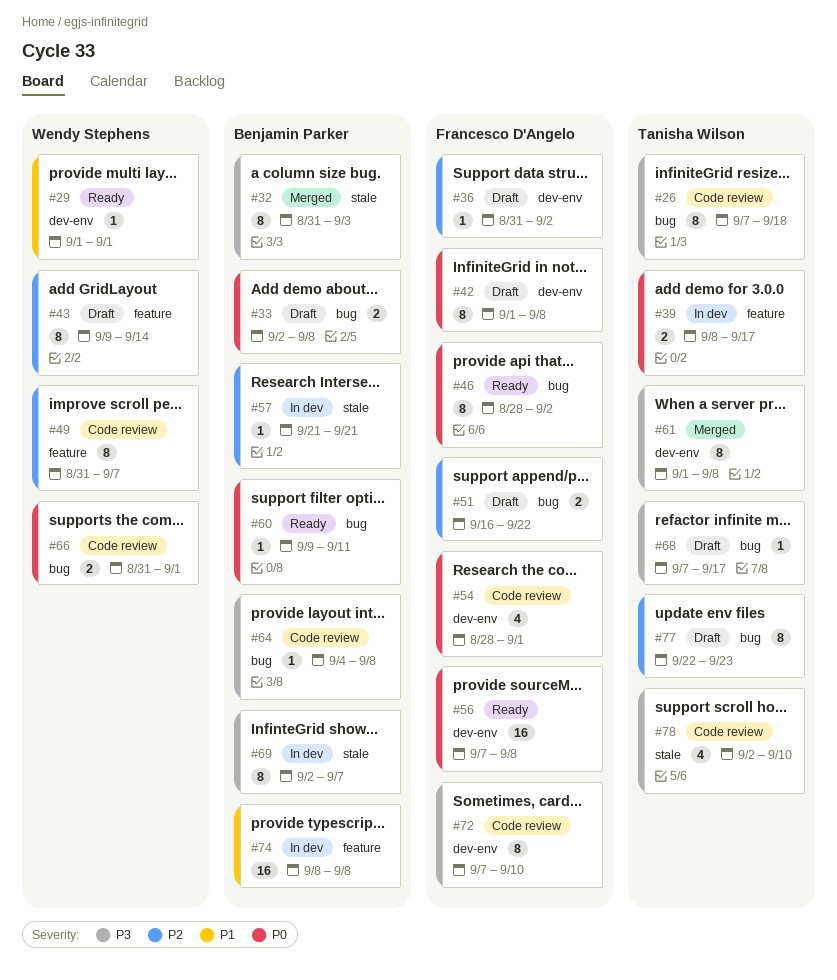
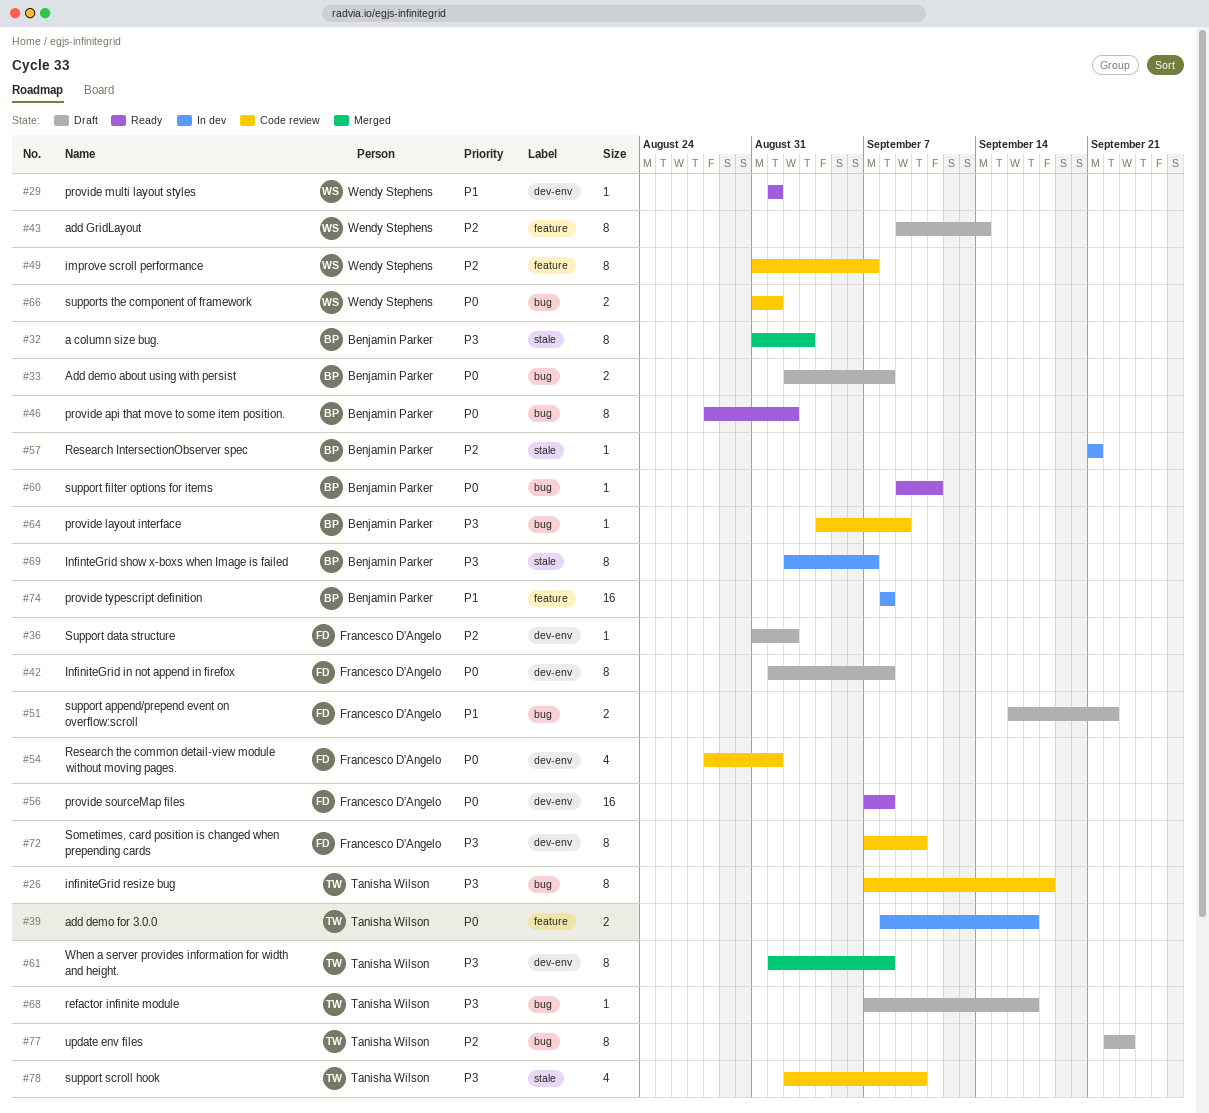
#46, owner: Francesco D'Angelo -> Benjamin Parker
#51, priority: P2 -> P1
#64, due: Sep 8 -> Sep 9

